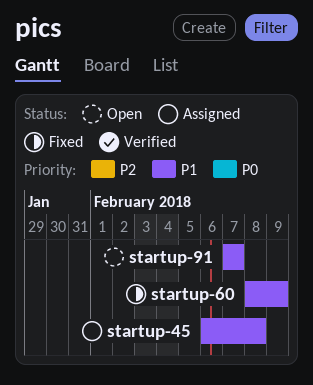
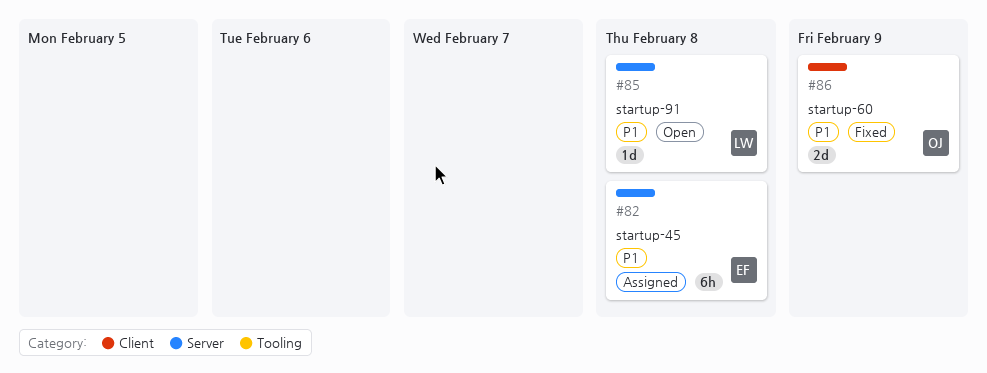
startup-91, due: Feb 7 -> Feb 8

